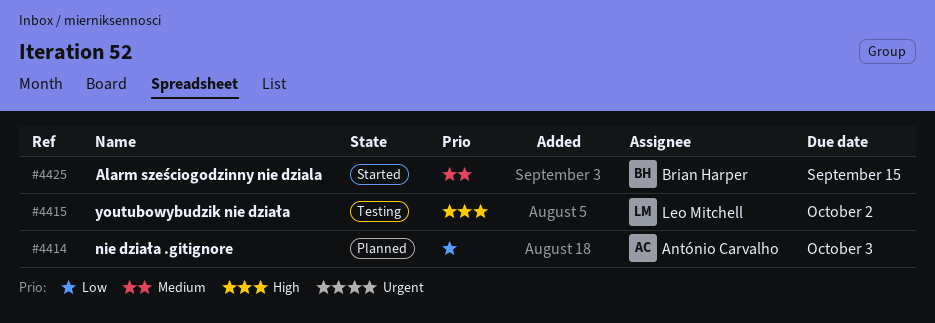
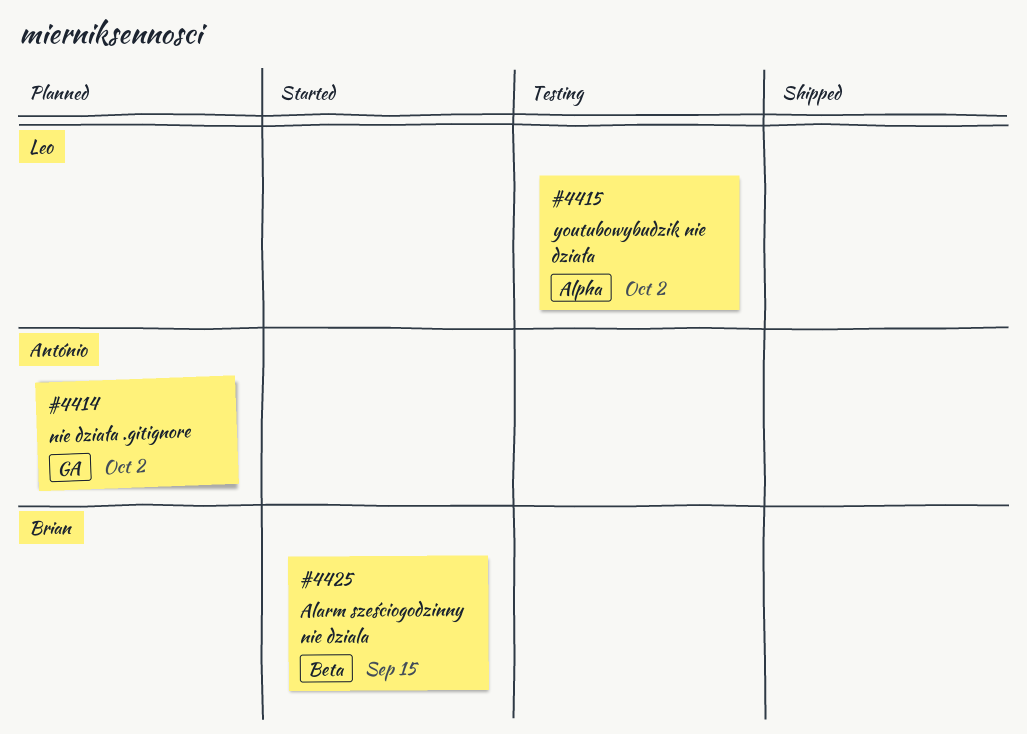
#4414, due: Oct 3 -> Oct 2

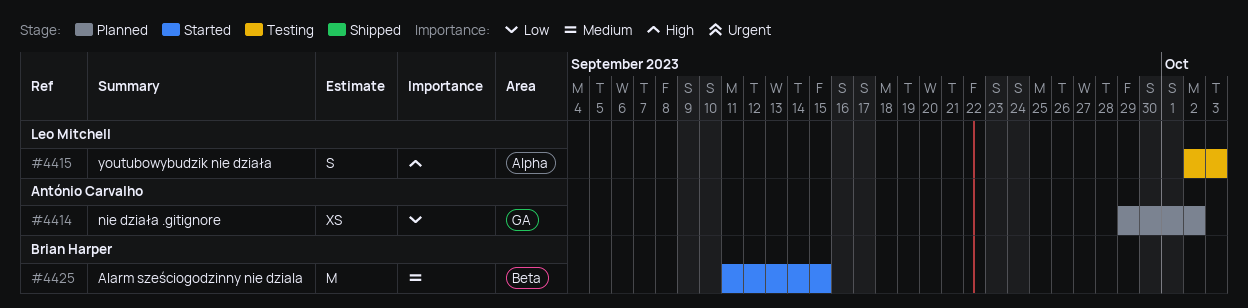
#4415, due: Oct 2 -> Oct 3

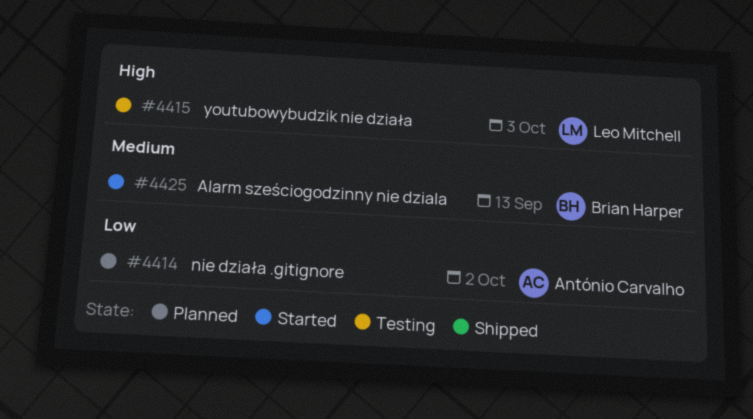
#4425, due: Sep 15 -> Sep 13

